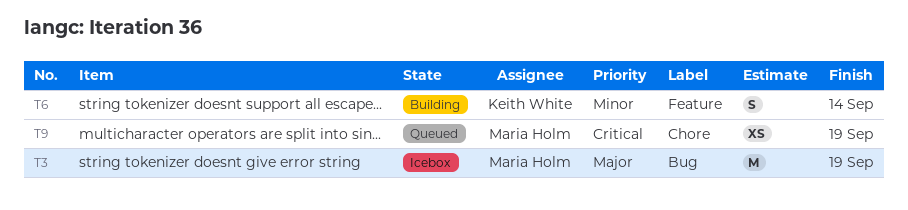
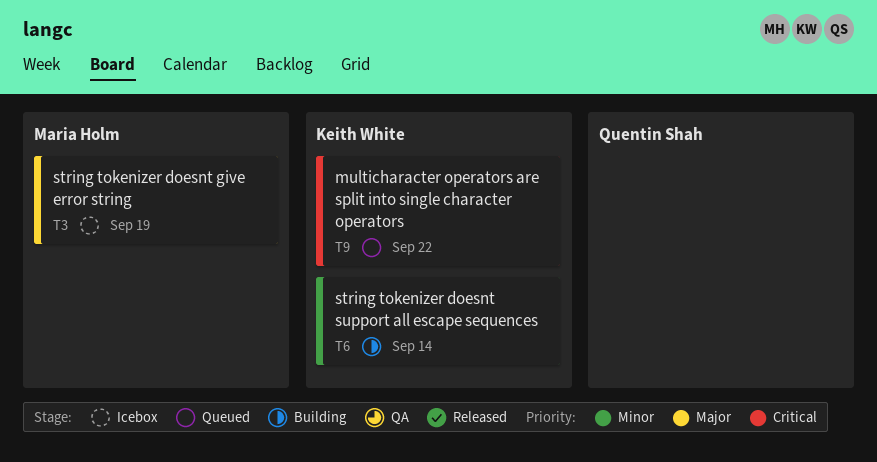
T9, owner: Maria Holm -> Keith White
T9, due: Sep 19 -> Sep 22

